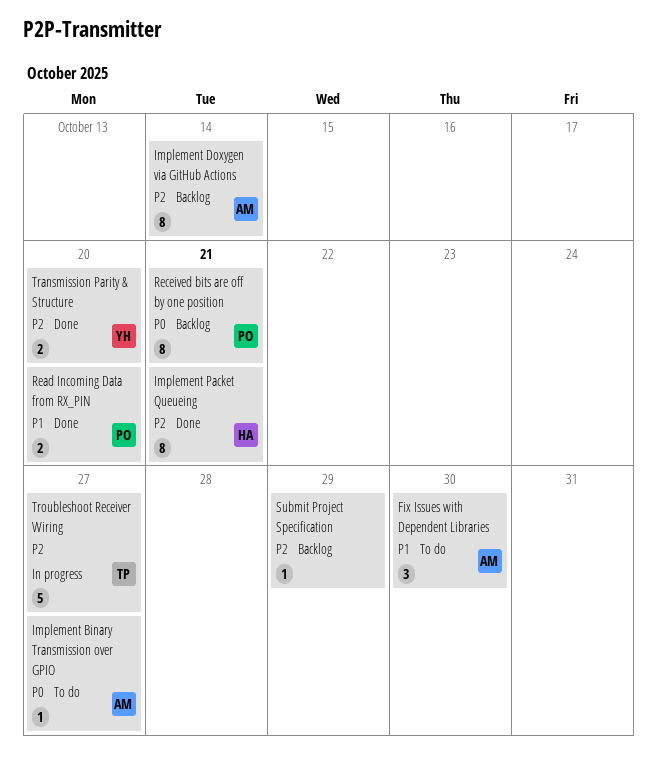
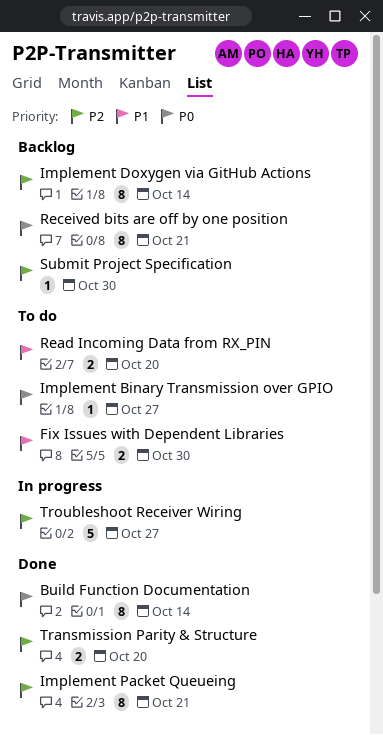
Build Function Documentation: none -> present
Fix Issues with Dependent Libraries, estimate: 3 -> 2
Read Incoming Data from RX_PIN, status: Done -> To do
Submit Project Specification, due: Oct 29 -> Oct 30

